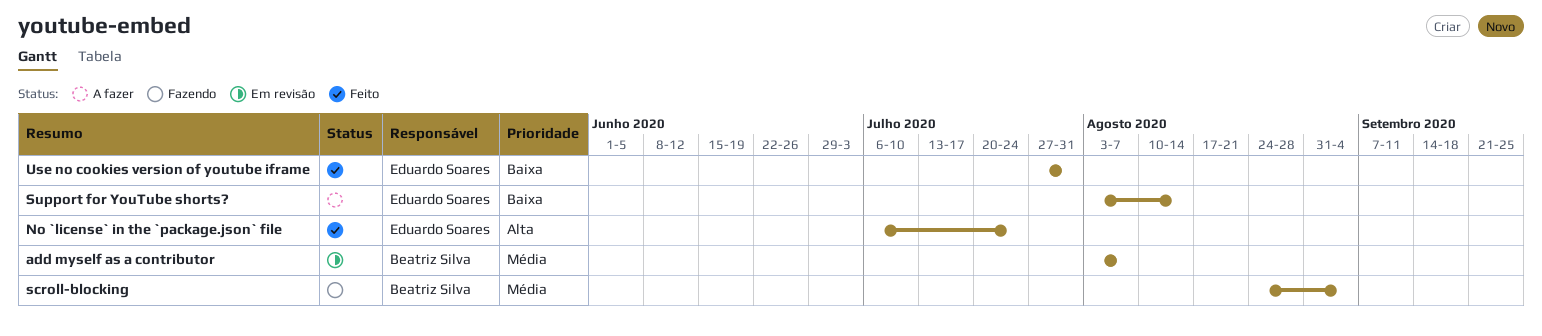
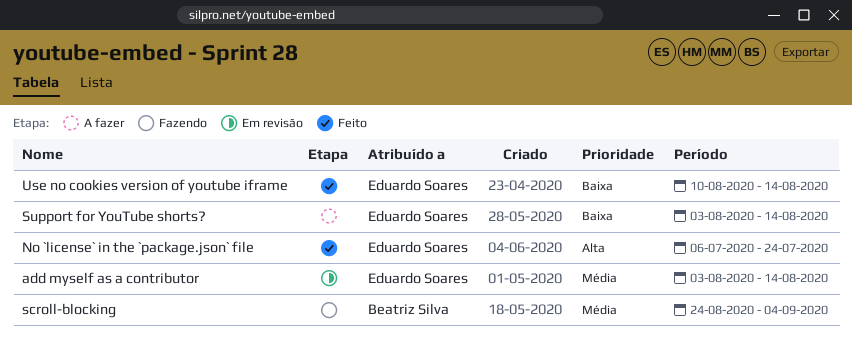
add myself as a contributor, owner: Beatriz Silva -> Eduardo Soares
add myself as a contributor, due: Aug 7 -> Aug 14
Use no cookies version of youtube iframe, start: Jul 27 -> Aug 10
Use no cookies version of youtube iframe, due: Jul 31 -> Aug 14

